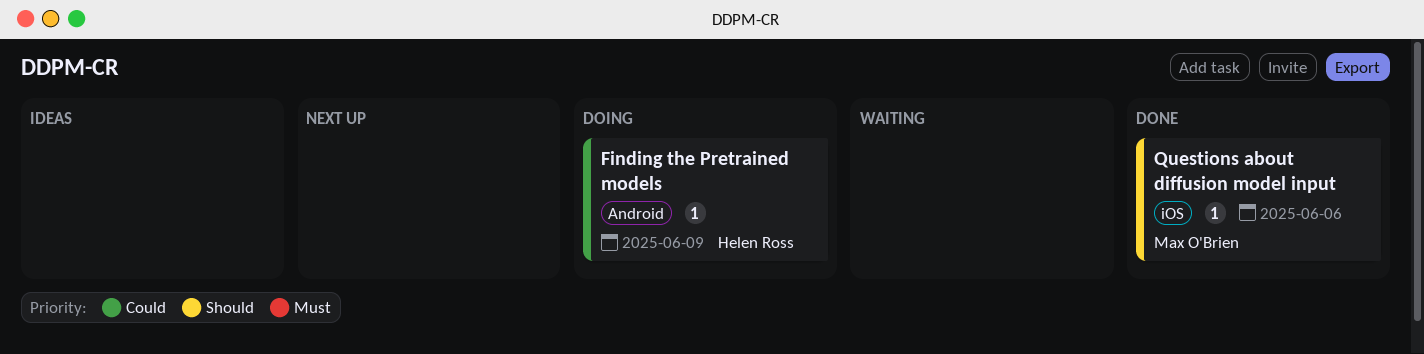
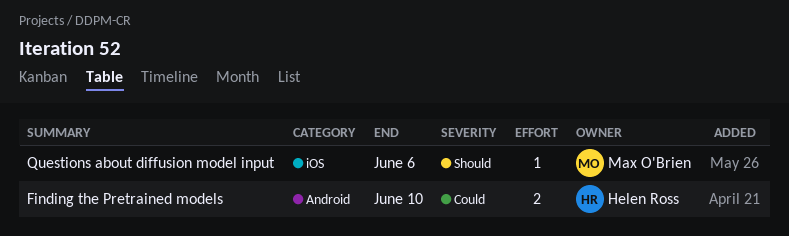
Finding the Pretrained models, estimate: 1 -> 2
Finding the Pretrained models, due: Jun 9 -> Jun 10

